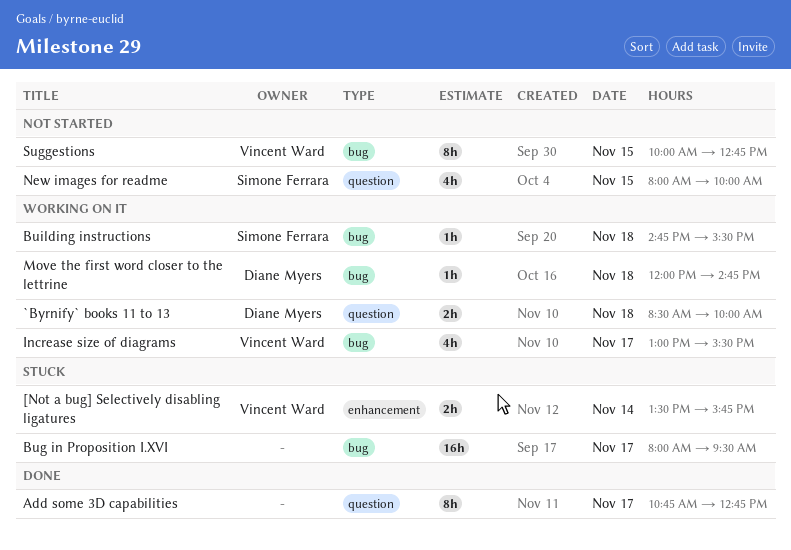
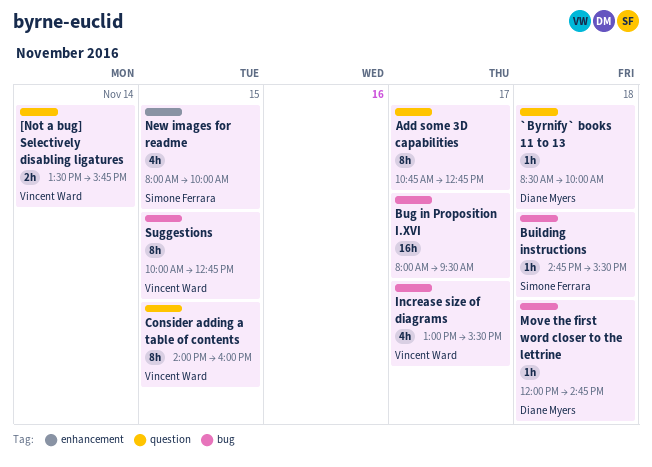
[Not a bug] Selectively disabling ligatures, label: enhancement -> question
`Byrnify` books 11 to 13, estimate: 2h -> 1h
Consider adding a table of contents: none -> present
New images for readme, label: question -> enhancement

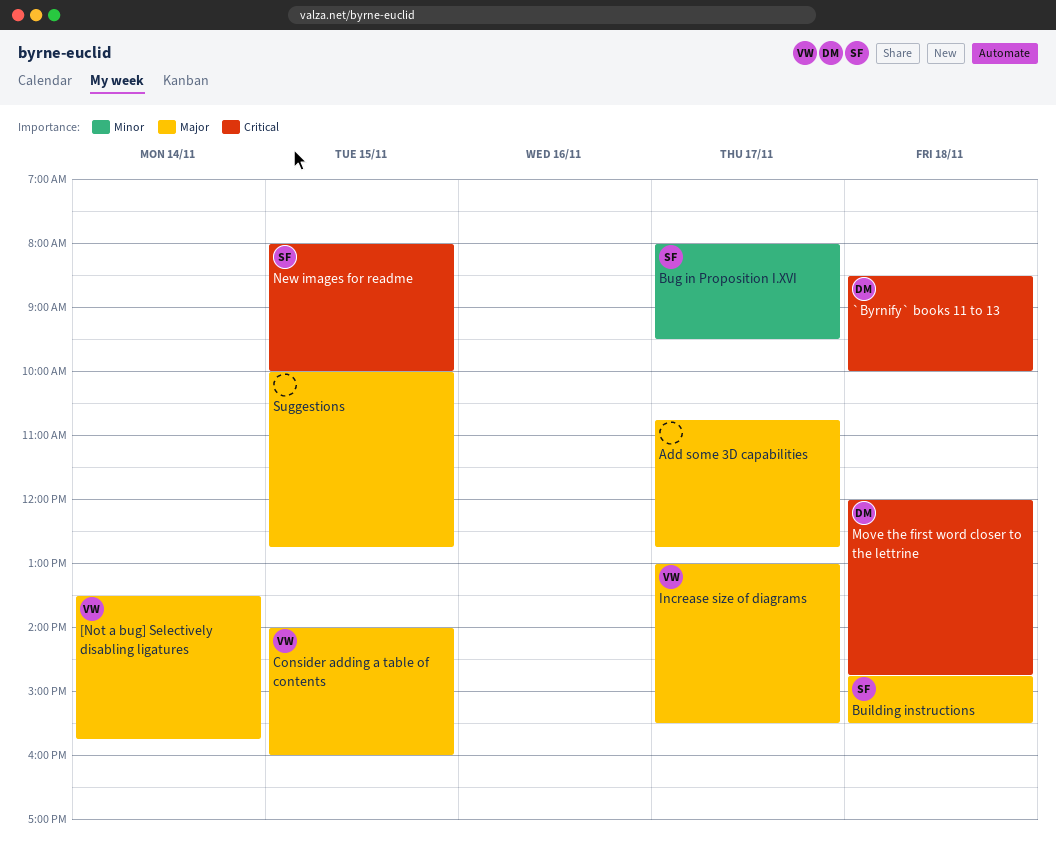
Bug in Proposition I.XVI, owner: none -> Simone Ferrara
Suggestions, owner: Vincent Ward -> none

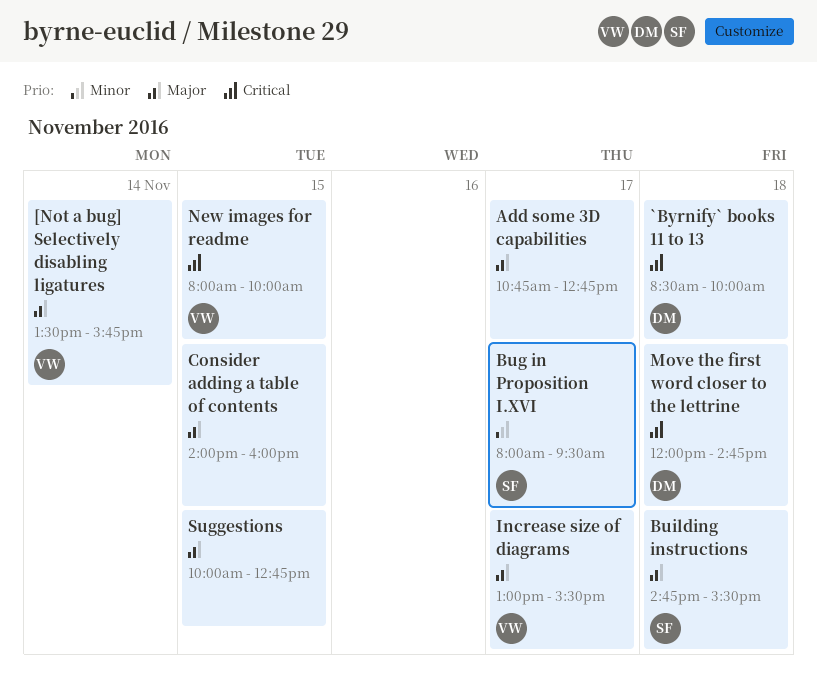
Consider adding a table of contents, owner: VW -> none
New images for readme, owner: SF -> VW

